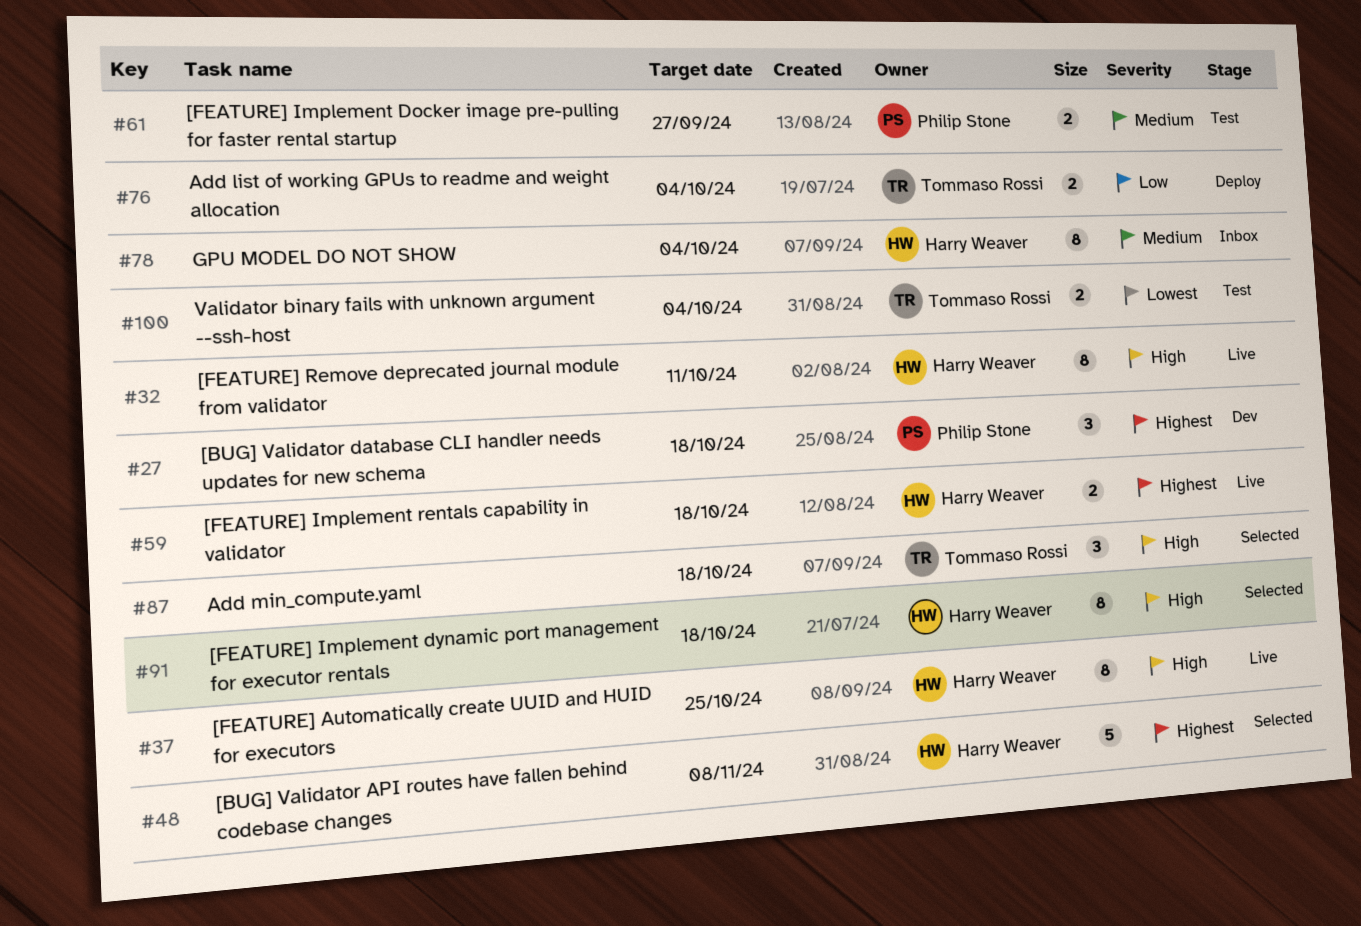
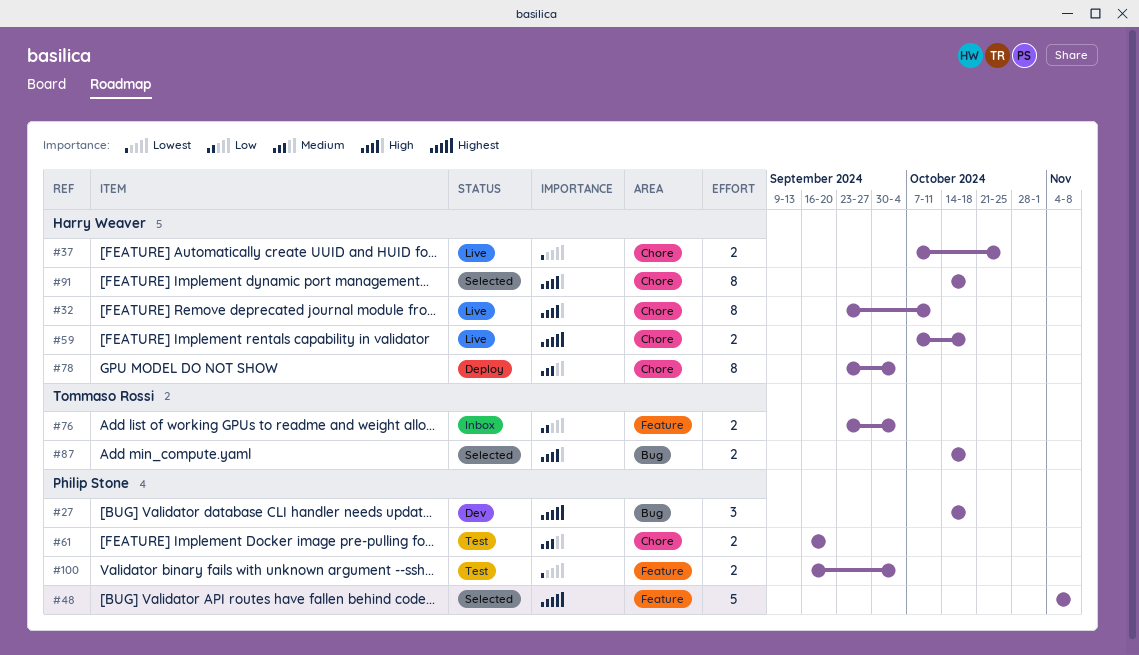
#37, priority: High -> Lowest
#37, estimate: 8 -> 2
#48, owner: Harry Weaver -> Philip Stone
#61, due: Sep 27 -> Sep 20
#76, status: Deploy -> Inbox
#78, status: Inbox -> Deploy
#87, estimate: 3 -> 2
#100, owner: Tommaso Rossi -> Philip Stone

